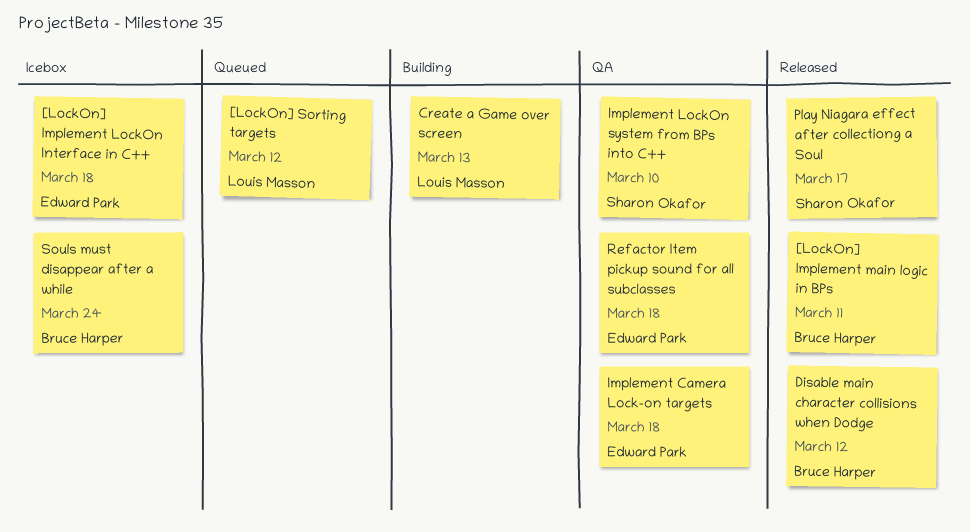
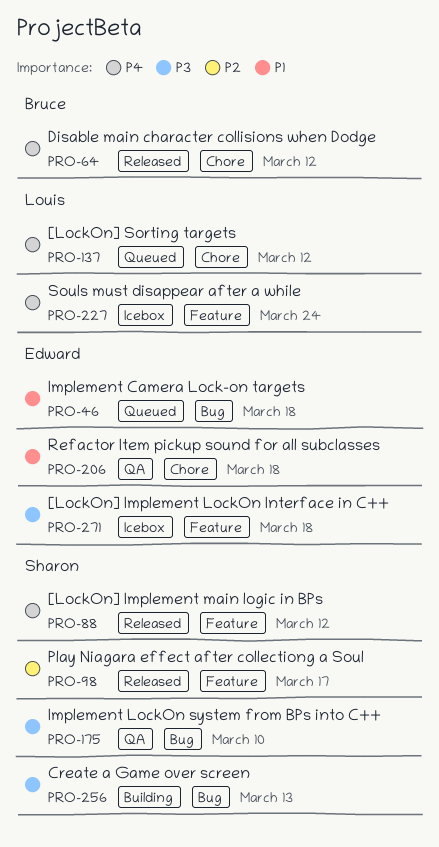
[LockOn] Implement main logic in BPs, owner: Bruce Harper -> Sharon Okafor
[LockOn] Implement main logic in BPs, due: Mar 11 -> Mar 12
Create a Game over screen, owner: Louis Masson -> Sharon Okafor
Implement Camera Lock-on targets, status: QA -> Queued
Souls must disappear after a while, owner: Bruce Harper -> Louis Masson

